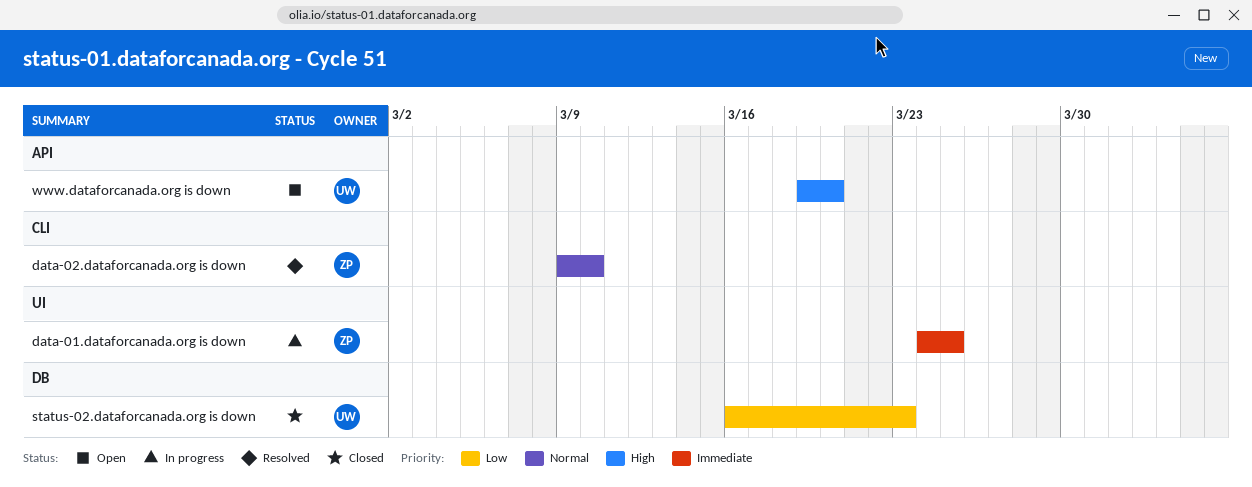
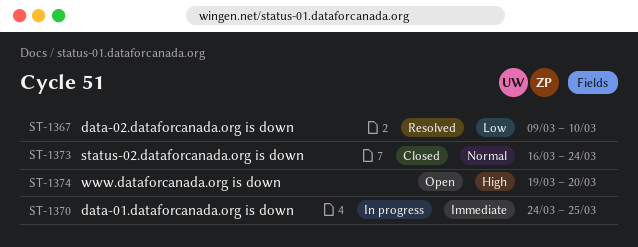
data-02.dataforcanada.org is down, priority: Normal -> Low
status-02.dataforcanada.org is down, priority: Low -> Normal
status-02.dataforcanada.org is down, due: Mar 23 -> Mar 24

